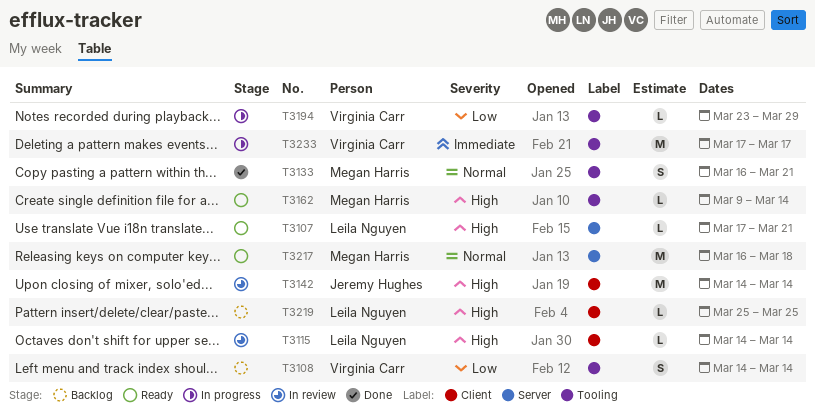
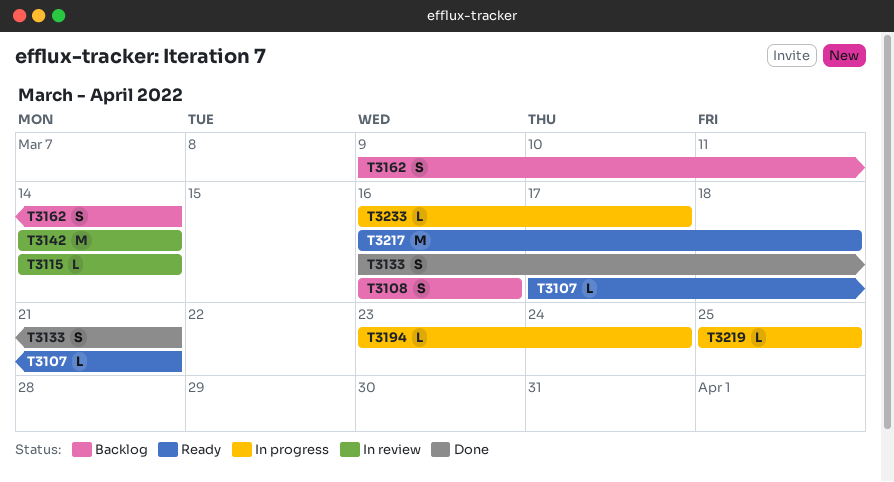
T3108, start: Mar 14 -> Mar 16
T3108, due: Mar 14 -> Mar 16
T3162, status: Ready -> Backlog
T3162, estimate: L -> S
T3194, due: Mar 29 -> Mar 24
T3219, status: Backlog -> In progress
T3233, estimate: M -> L
T3233, start: Mar 17 -> Mar 16

